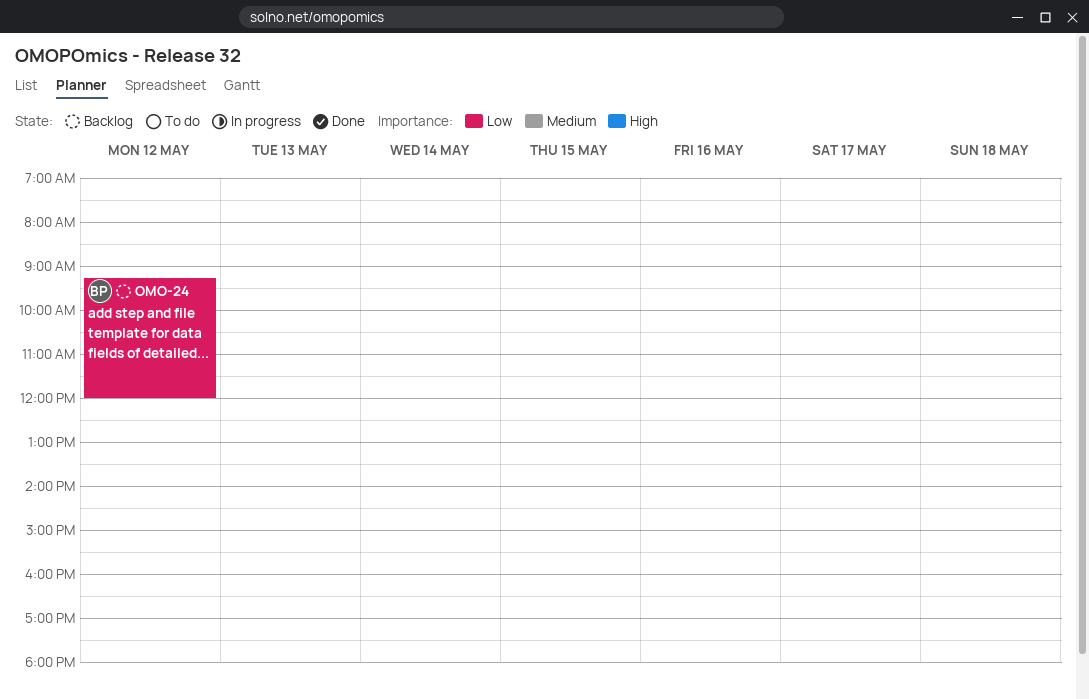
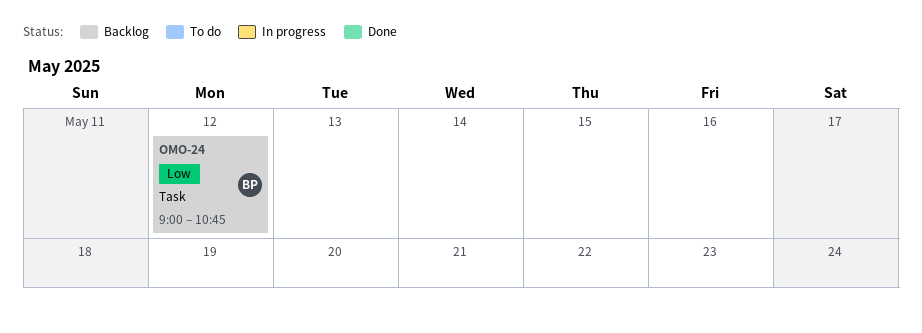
OMO-24, begins: 09:15 -> 09:00
OMO-24, ends: 12:00 -> 10:45

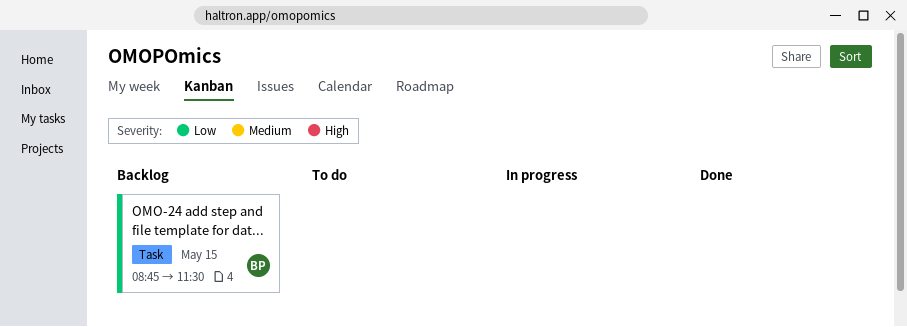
OMO-24, day: May 12 -> May 15
OMO-24, begins: 09:00 -> 08:45
OMO-24, ends: 10:45 -> 11:30

